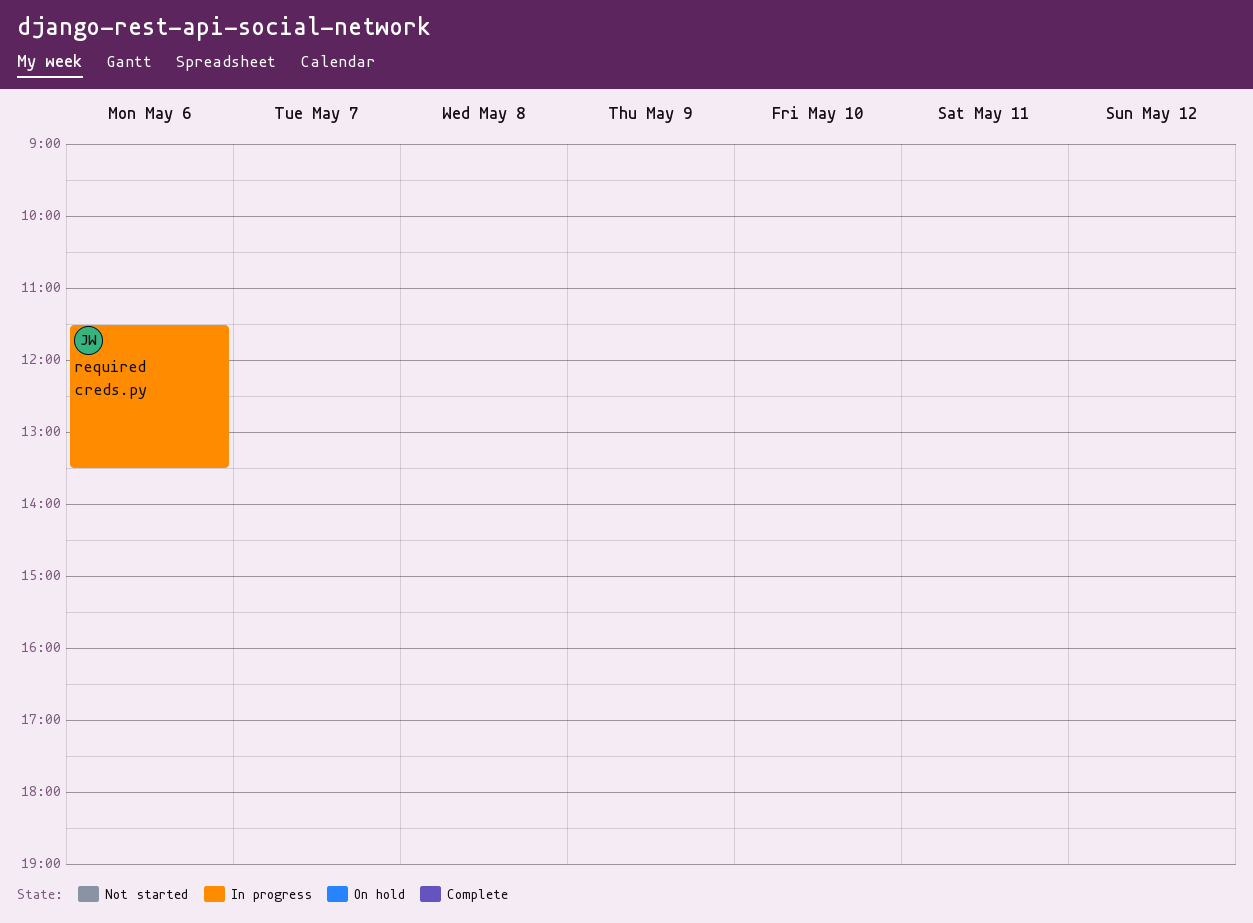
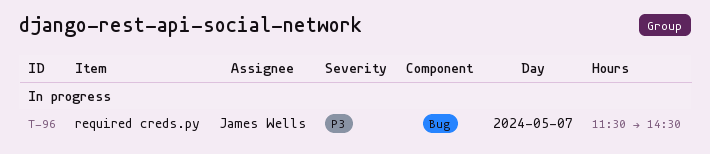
required creds.py, day: May 6 -> May 7
required creds.py, ends: 13:30 -> 14:30

